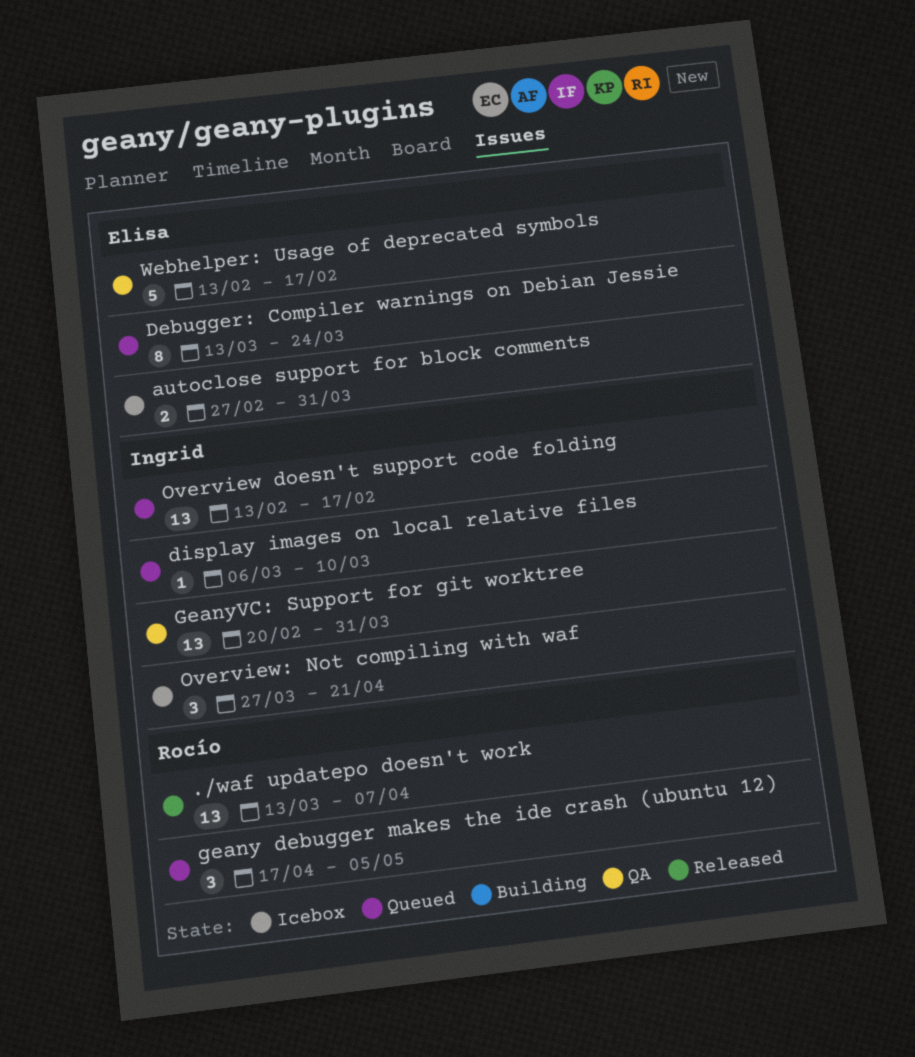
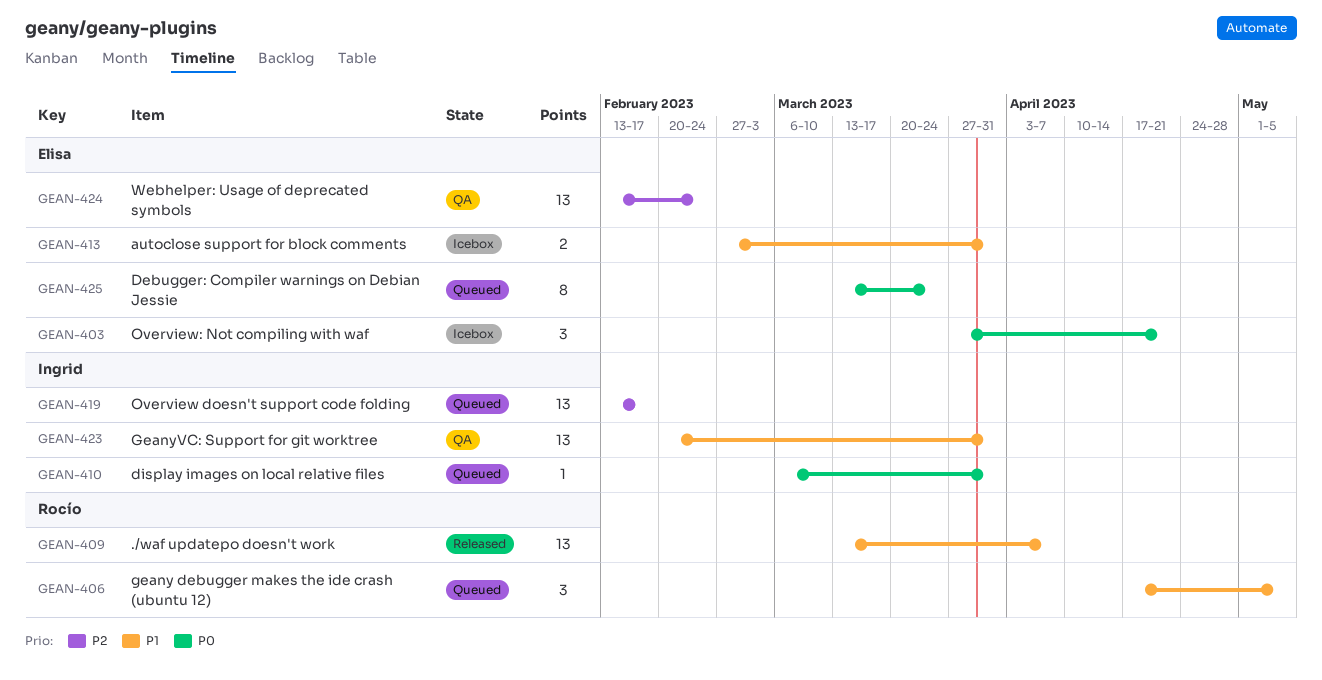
display images on local relative files, due: Mar 10 -> Mar 31
Overview: Not compiling with waf, owner: Ingrid -> Elisa
Webhelper: Usage of deprecated symbols, estimate: 5 -> 13
Webhelper: Usage of deprecated symbols, due: Feb 17 -> Feb 24

